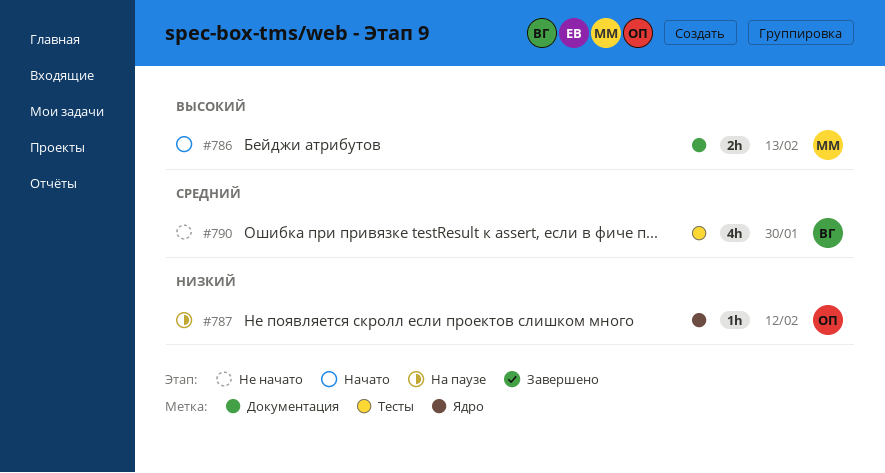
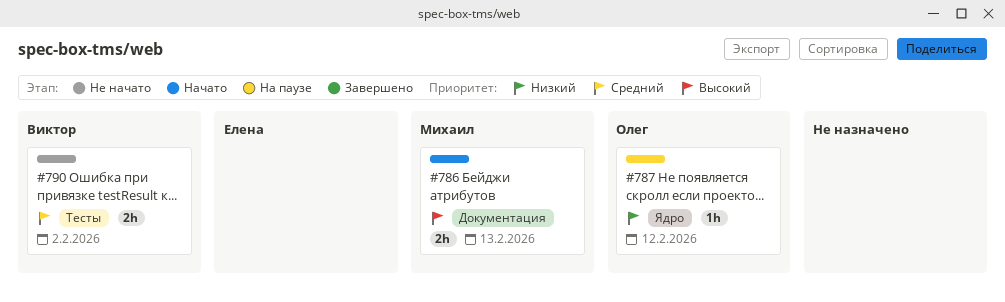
#790, estimate: 4h -> 2h
#790, due: Jan 30 -> Feb 2

